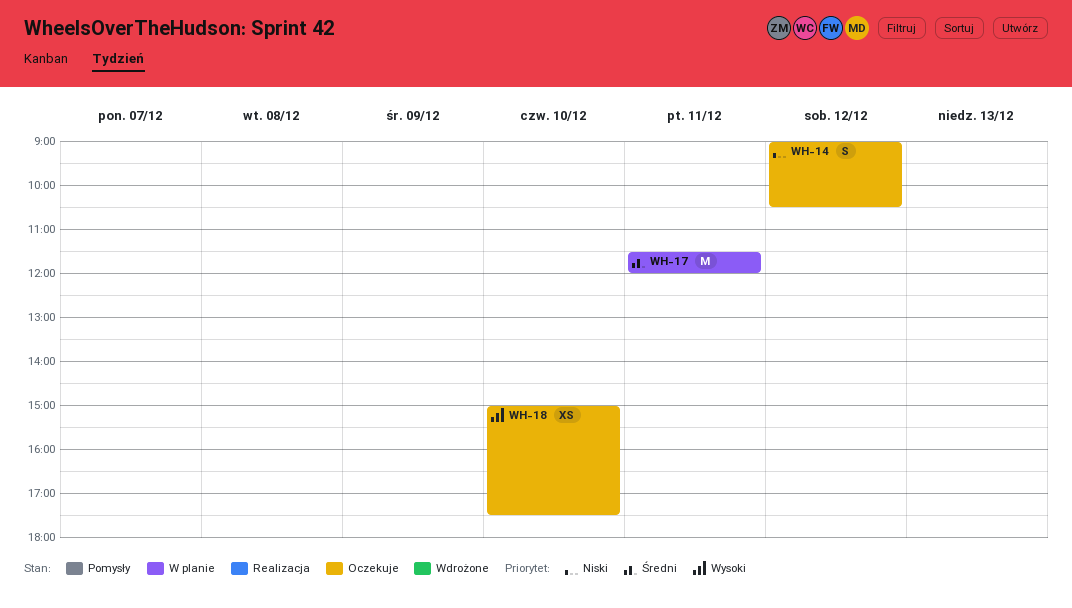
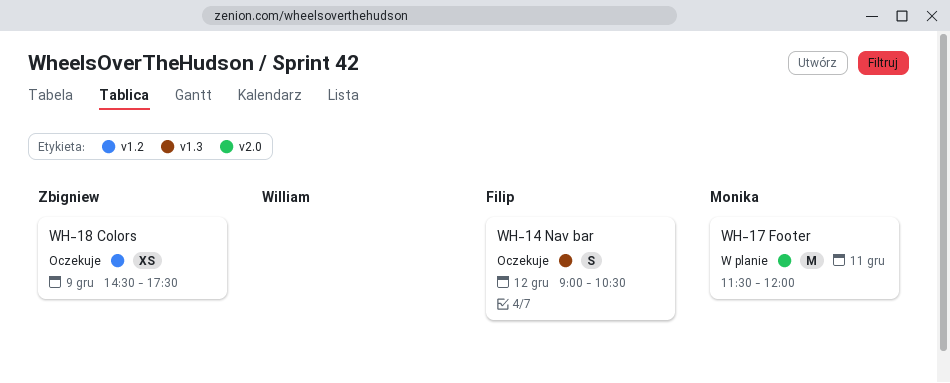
WH-18, day: Dec 10 -> Dec 9
WH-18, begins: 15:00 -> 14:30

